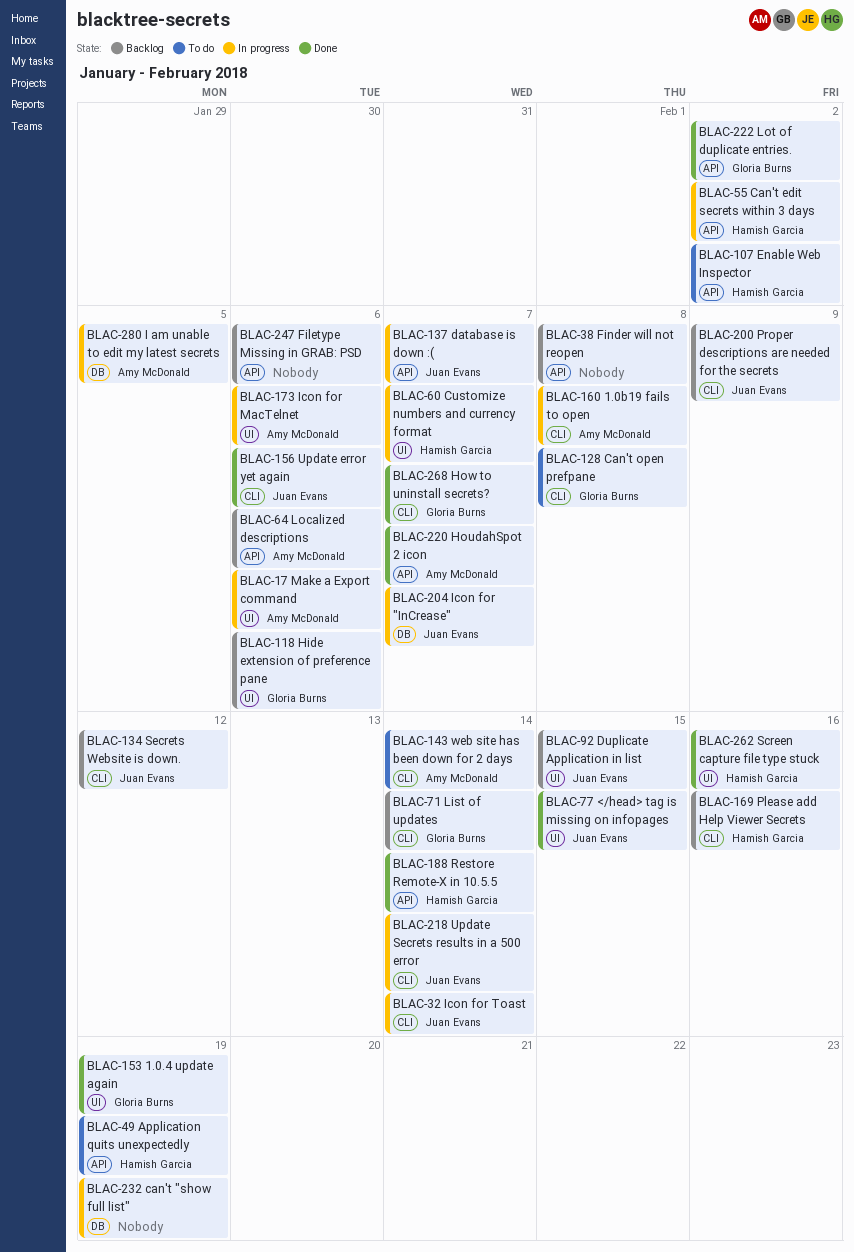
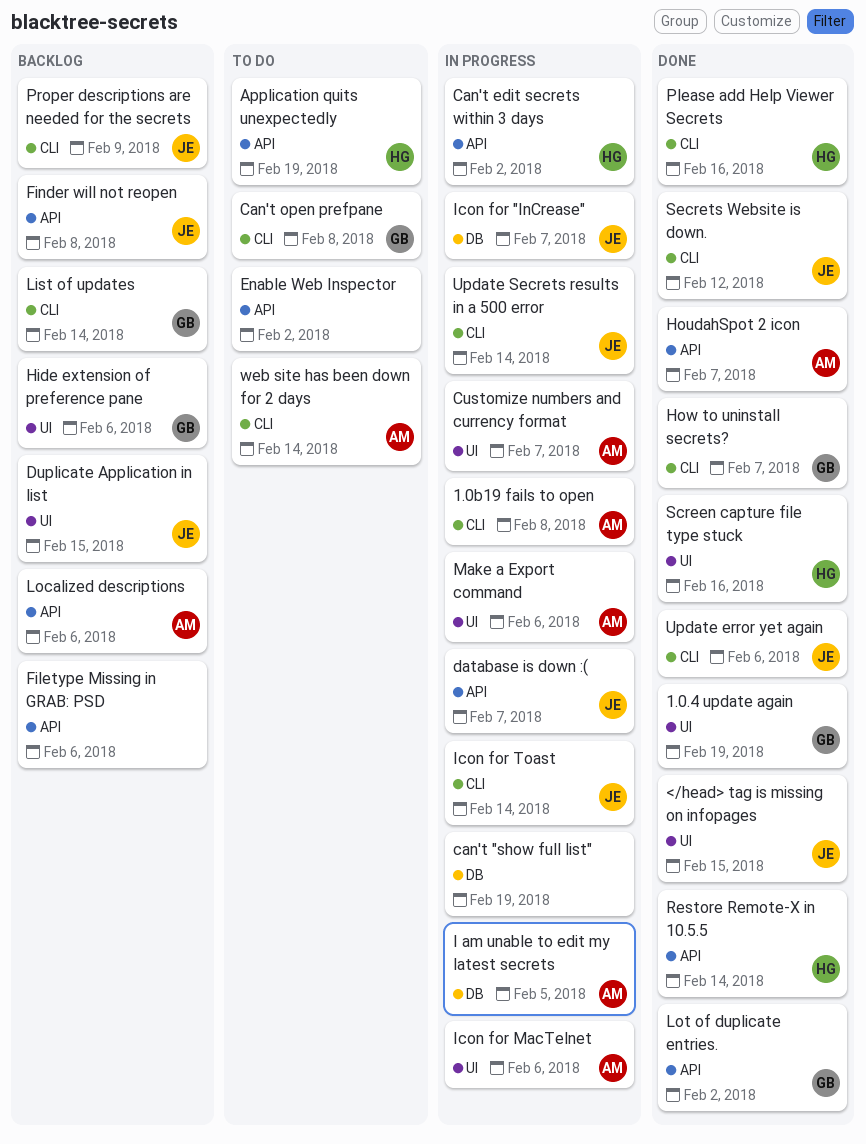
Customize numbers and currency format, owner: Hamish Garcia -> Amy McDonald
Enable Web Inspector, owner: Hamish Garcia -> none
Finder will not reopen, owner: none -> Juan Evans
Please add Help Viewer Secrets, status: Backlog -> Done
Secrets Website is down., status: Backlog -> Done

